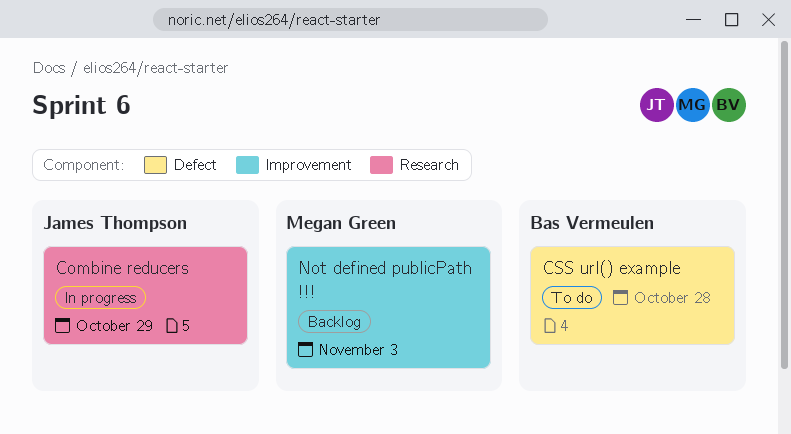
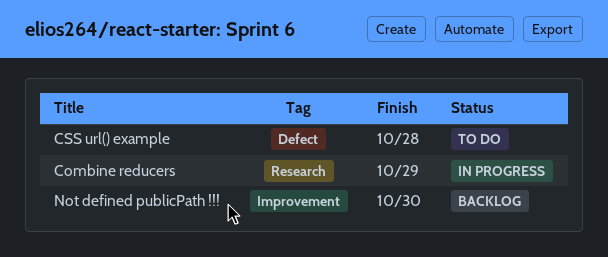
Not defined publicPath !!!, due: Nov 3 -> Oct 30

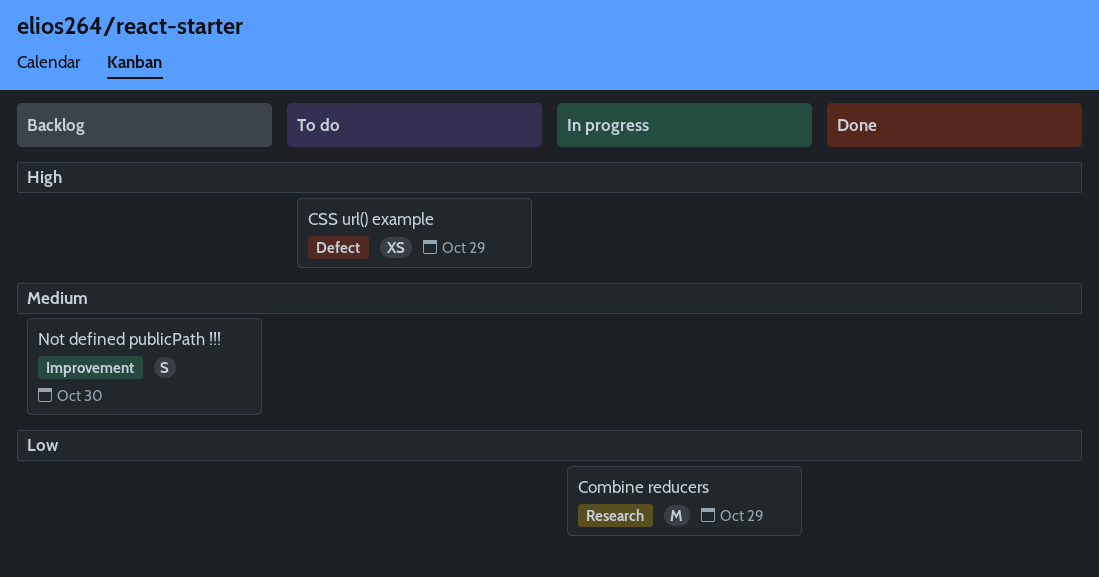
CSS url() example, due: Oct 28 -> Oct 29

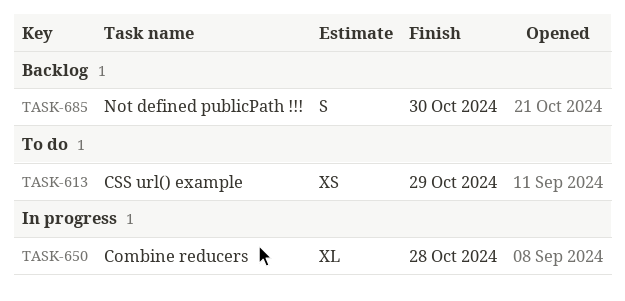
Combine reducers, estimate: M -> XL
Combine reducers, due: Oct 29 -> Oct 28

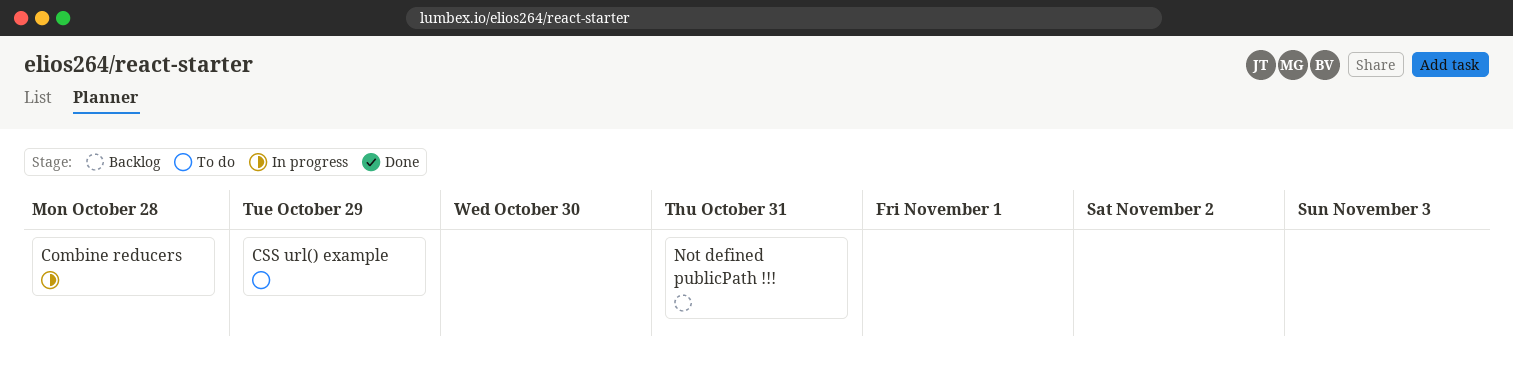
Not defined publicPath !!!, due: Oct 30 -> Oct 31

